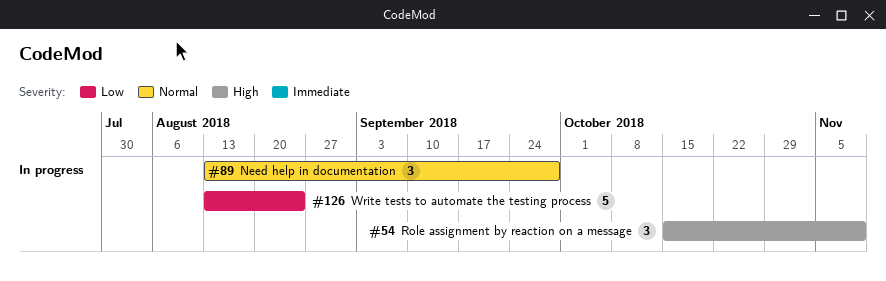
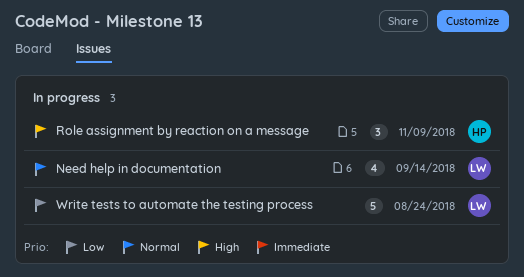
Need help in documentation, estimate: 3 -> 4
Need help in documentation, due: Sep 28 -> Sep 14

